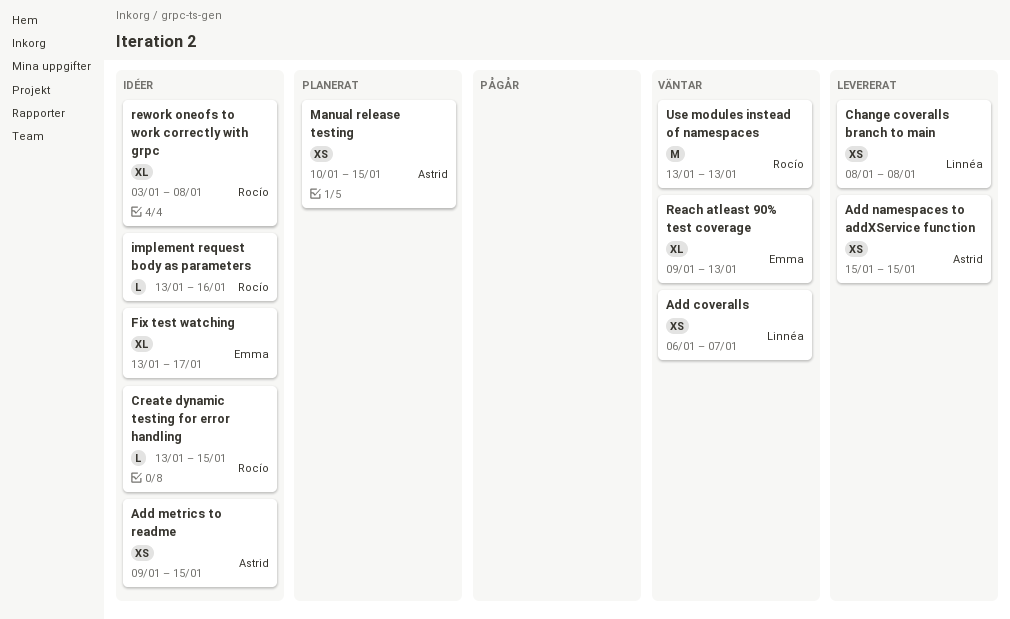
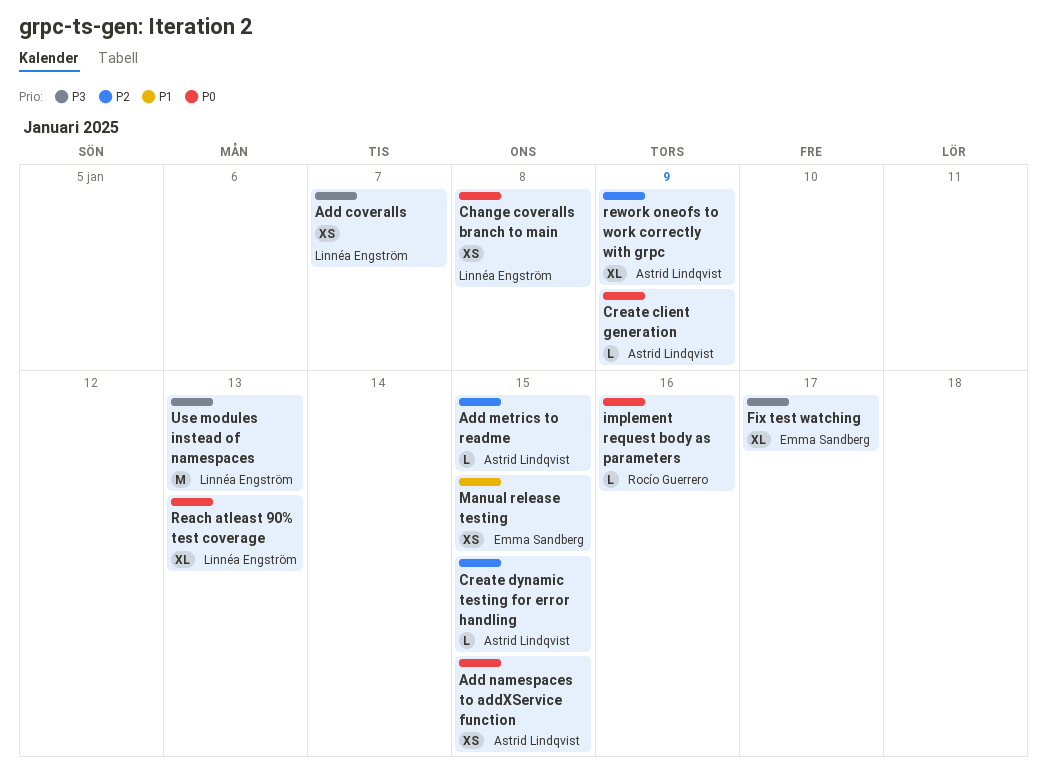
Add metrics to readme, estimate: XS -> L
Create client generation: none -> present
Create dynamic testing for error handling, owner: Rocío Guerrero -> Astrid Lindqvist
Manual release testing, owner: Astrid Lindqvist -> Emma Sandberg
Reach atleast 90% test coverage, owner: Emma Sandberg -> Linnéa Engström
rework oneofs to work correctly with grpc, owner: Rocío Guerrero -> Astrid Lindqvist
rework oneofs to work correctly with grpc, due: Jan 8 -> Jan 9
Use modules instead of namespaces, owner: Rocío Guerrero -> Linnéa Engström

